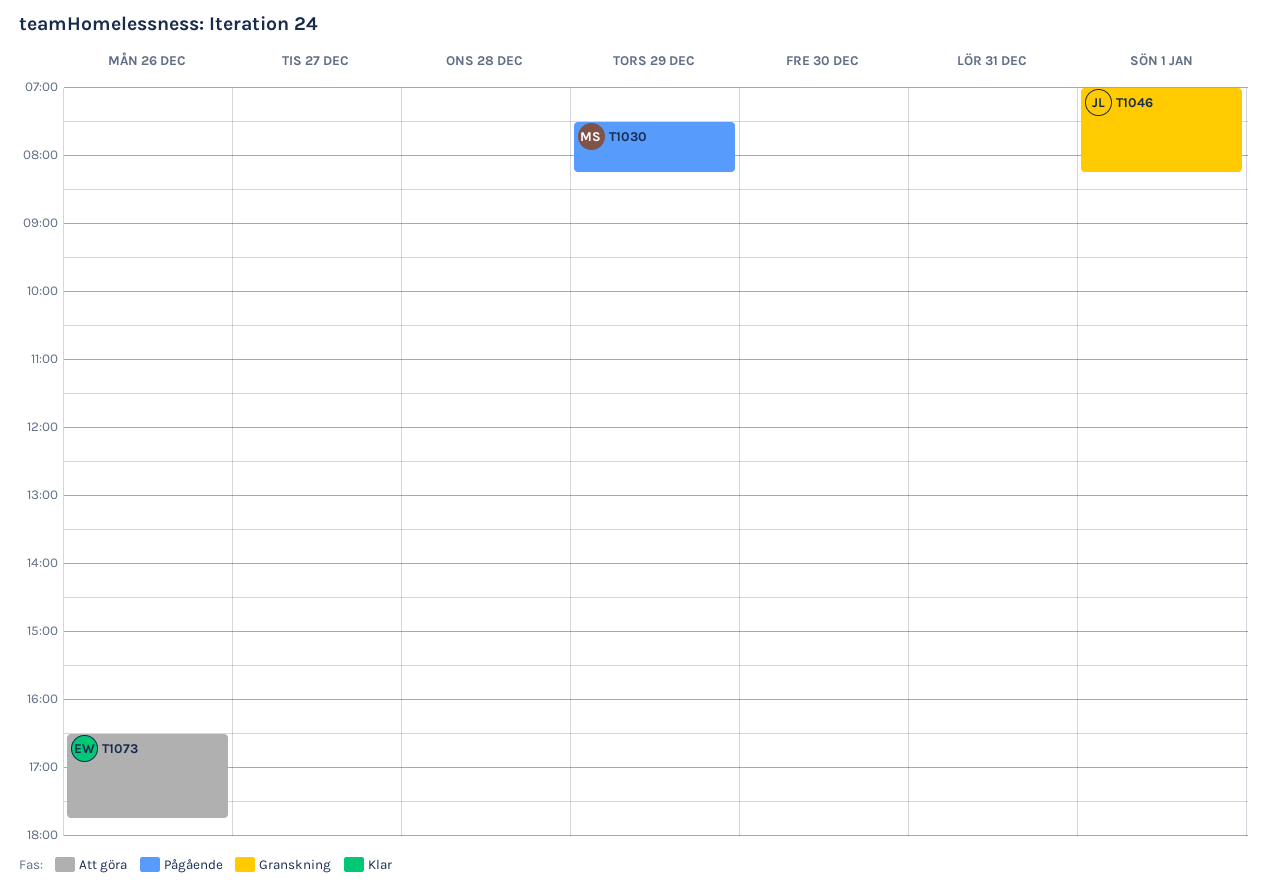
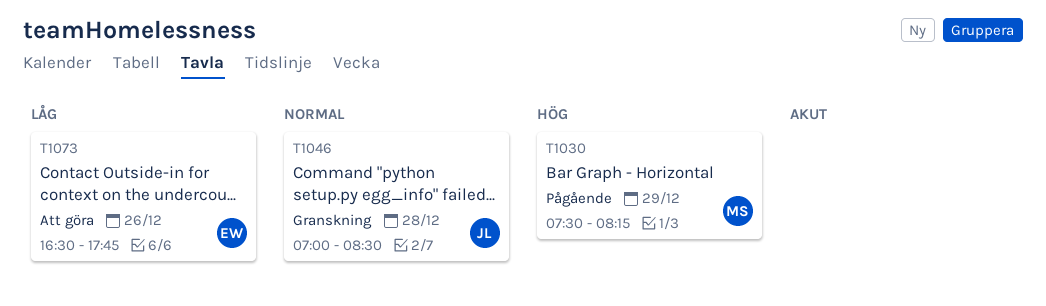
T1046, day: Jan 1 -> Dec 28
T1046, ends: 08:15 -> 08:30

